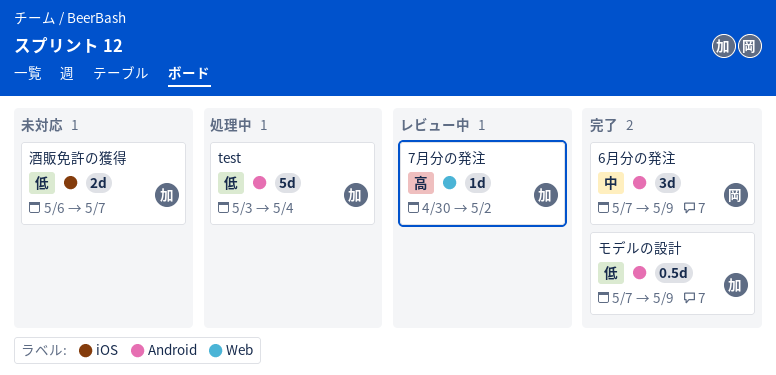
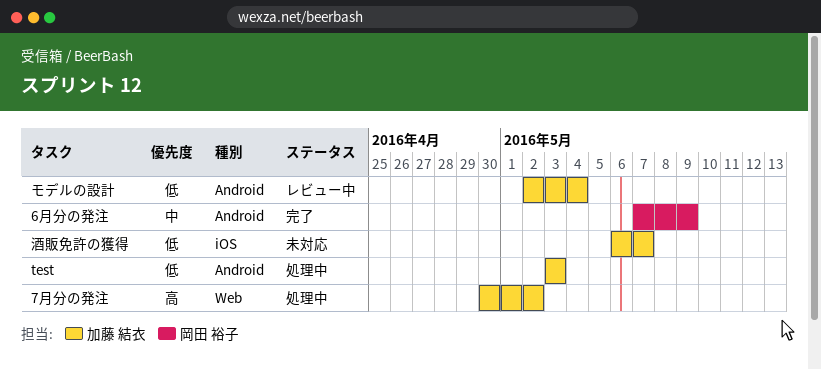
7月分の発注, status: レビュー中 -> 処理中
test, due: May 4 -> May 3
モデルの設計, status: 完了 -> レビュー中
モデルの設計, start: May 7 -> May 2
モデルの設計, due: May 9 -> May 4

